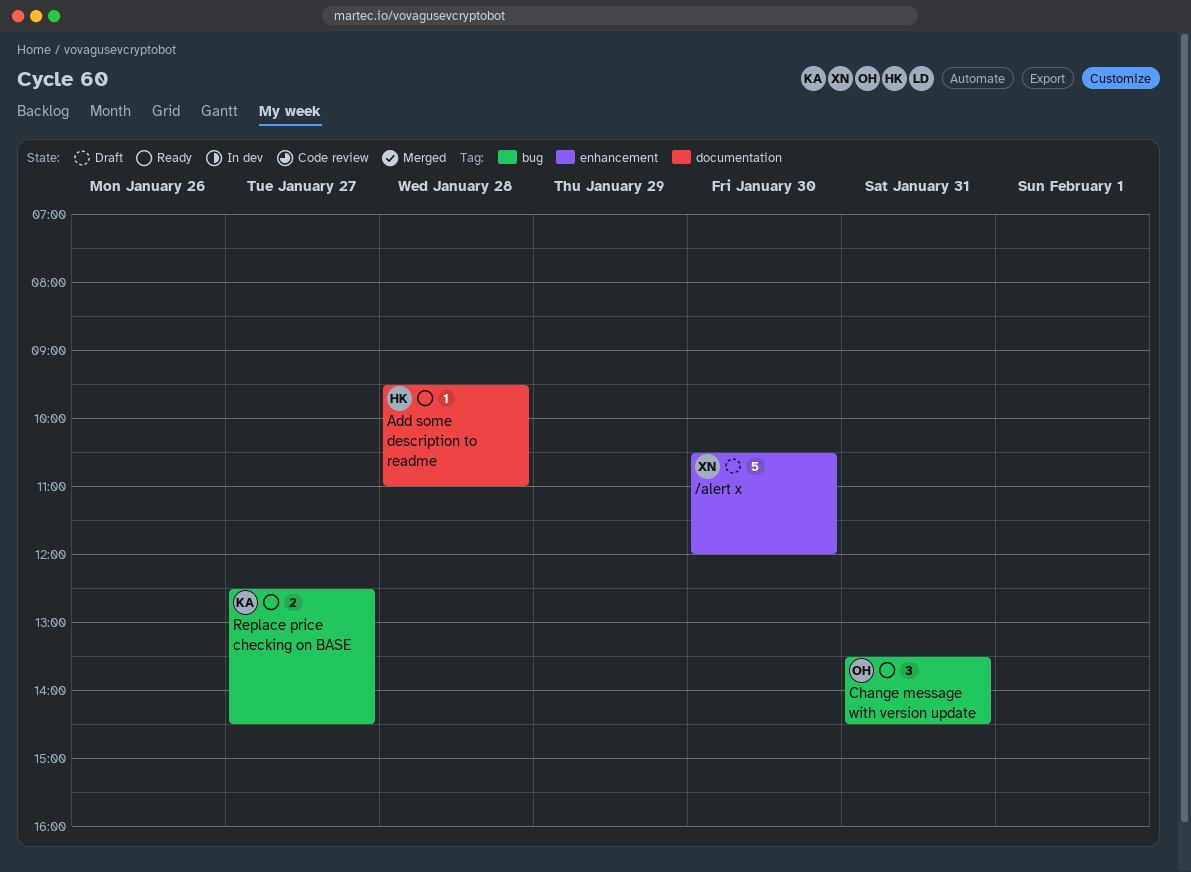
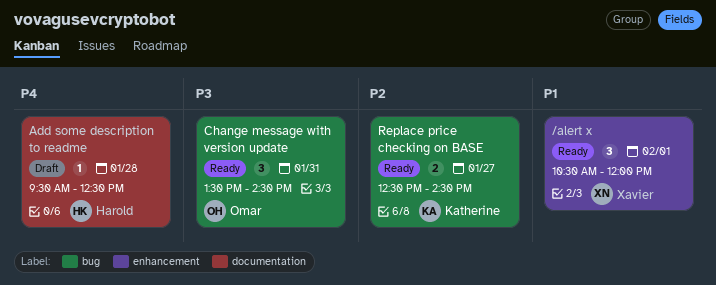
/alert x, status: Draft -> Ready
/alert x, estimate: 5 -> 3
/alert x, day: Jan 30 -> Feb 1
Add some description to readme, status: Ready -> Draft
Add some description to readme, ends: 11:00 -> 12:30

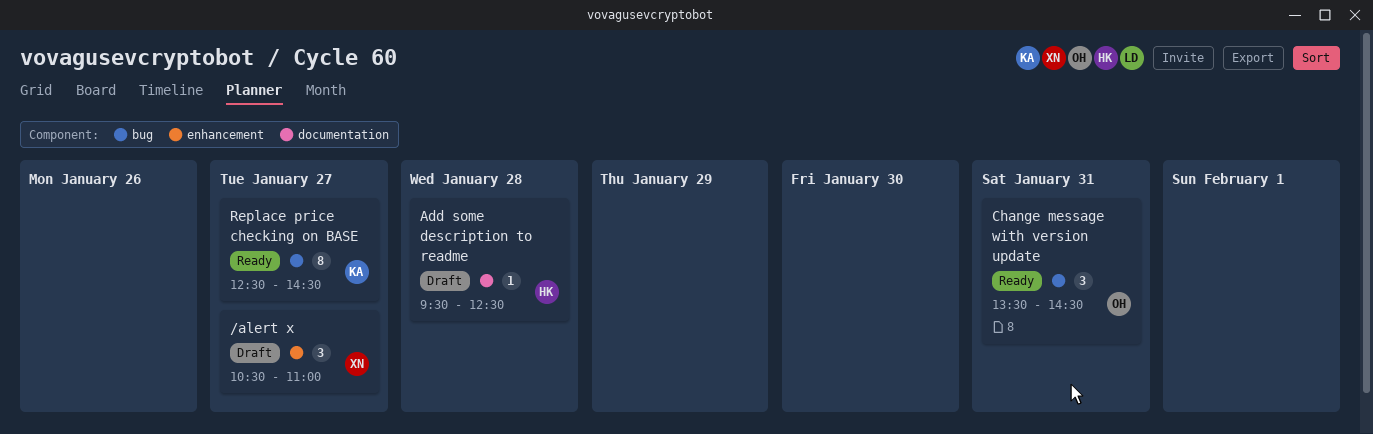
/alert x, status: Ready -> Draft
/alert x, day: Feb 1 -> Jan 27
/alert x, ends: 12:00 -> 11:00
Replace price checking on BASE, estimate: 2 -> 8

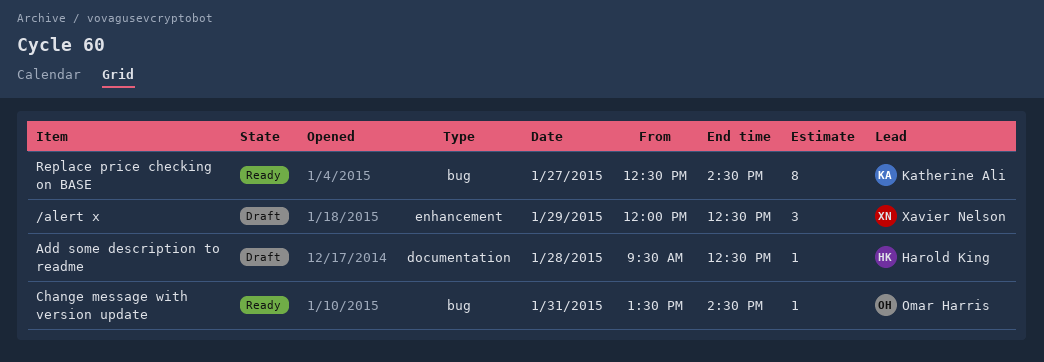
/alert x, day: Jan 27 -> Jan 29
/alert x, begins: 10:30 -> 12:00
/alert x, ends: 11:00 -> 12:30
Change message with version update, estimate: 3 -> 1

